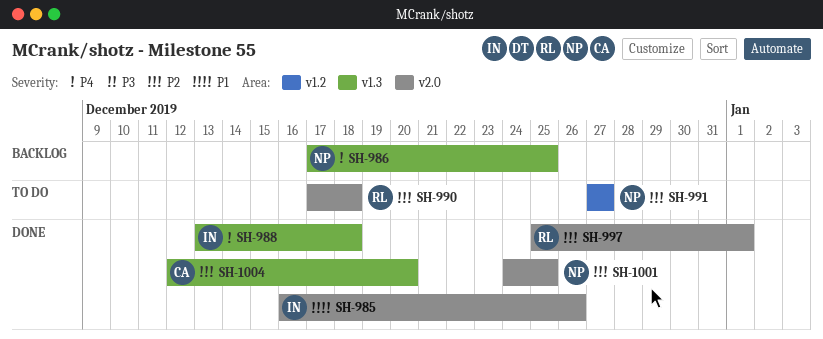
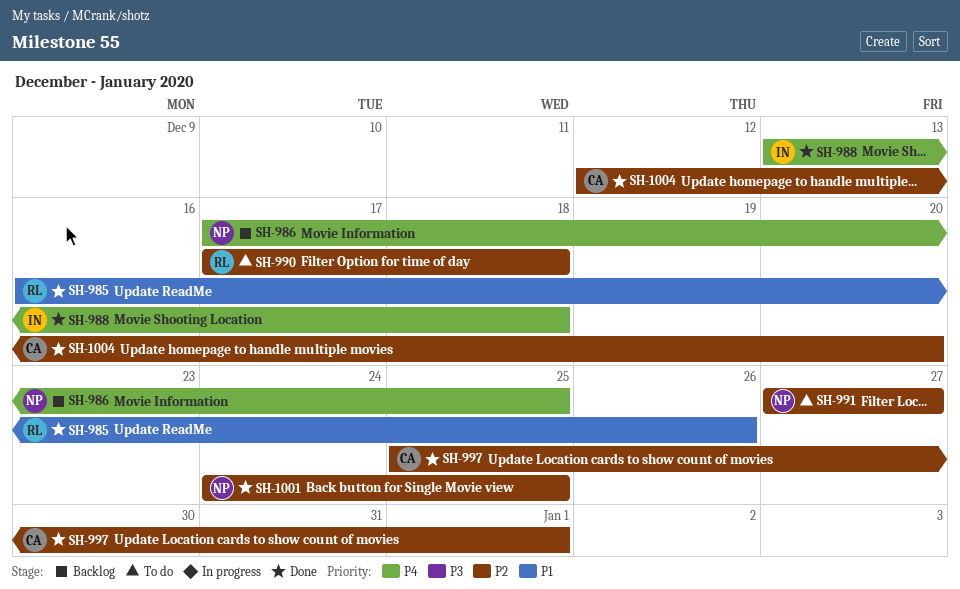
SH-985, owner: IN -> RL
SH-997, owner: RL -> CA

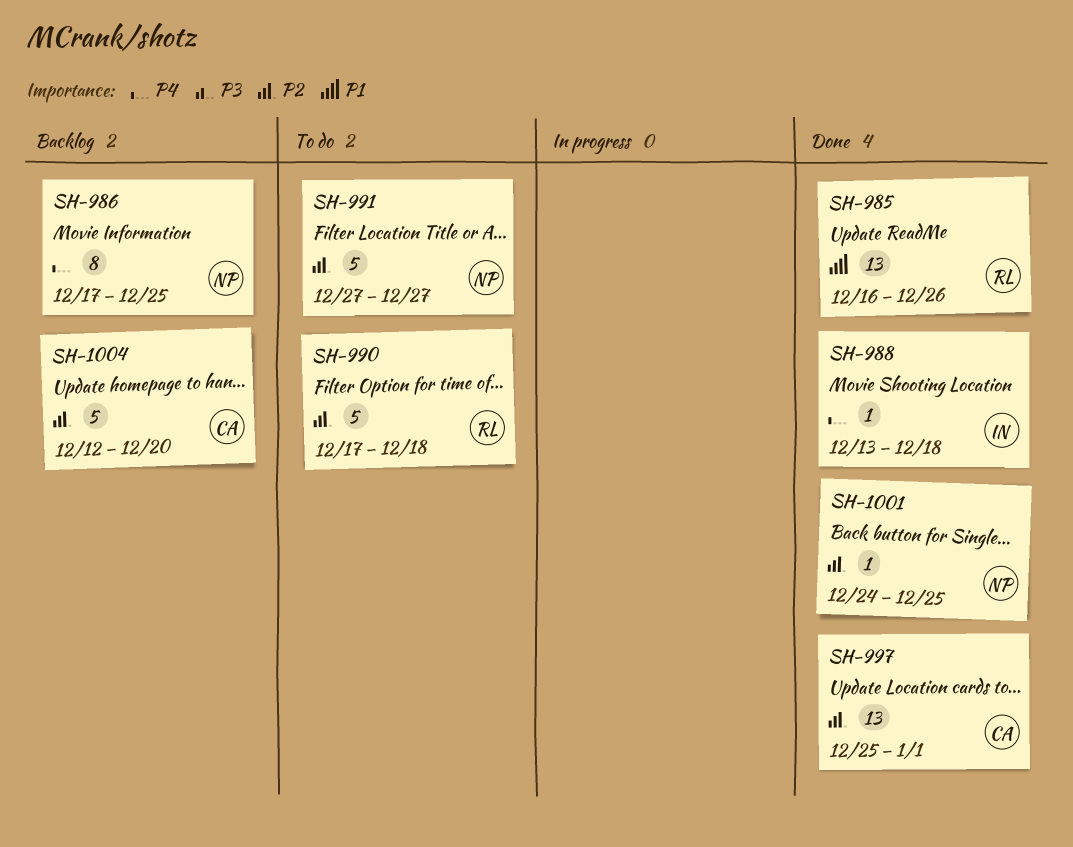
SH-1004, status: Done -> Backlog

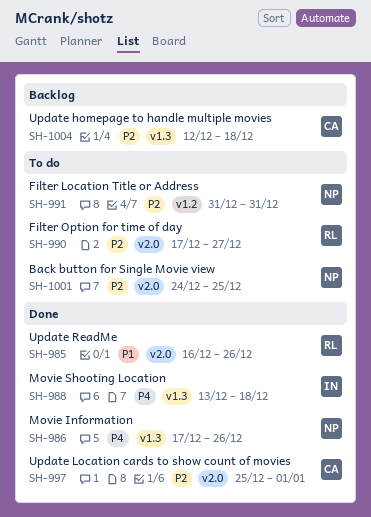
SH-986, status: Backlog -> Done
SH-986, due: Dec 25 -> Dec 26
SH-990, due: Dec 18 -> Dec 27
SH-991, start: Dec 27 -> Dec 31
SH-991, due: Dec 27 -> Dec 31
SH-1001, status: Done -> To do
SH-1004, due: Dec 20 -> Dec 18

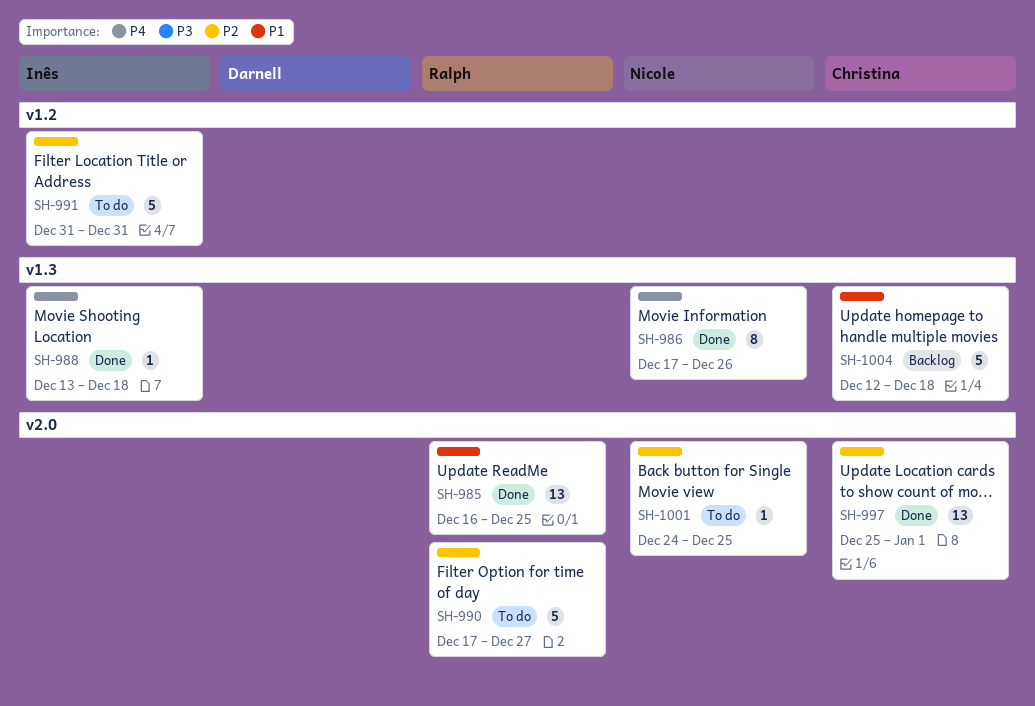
SH-985, due: Dec 26 -> Dec 25
SH-991, owner: Nicole -> Inês
SH-1004, priority: P2 -> P1

